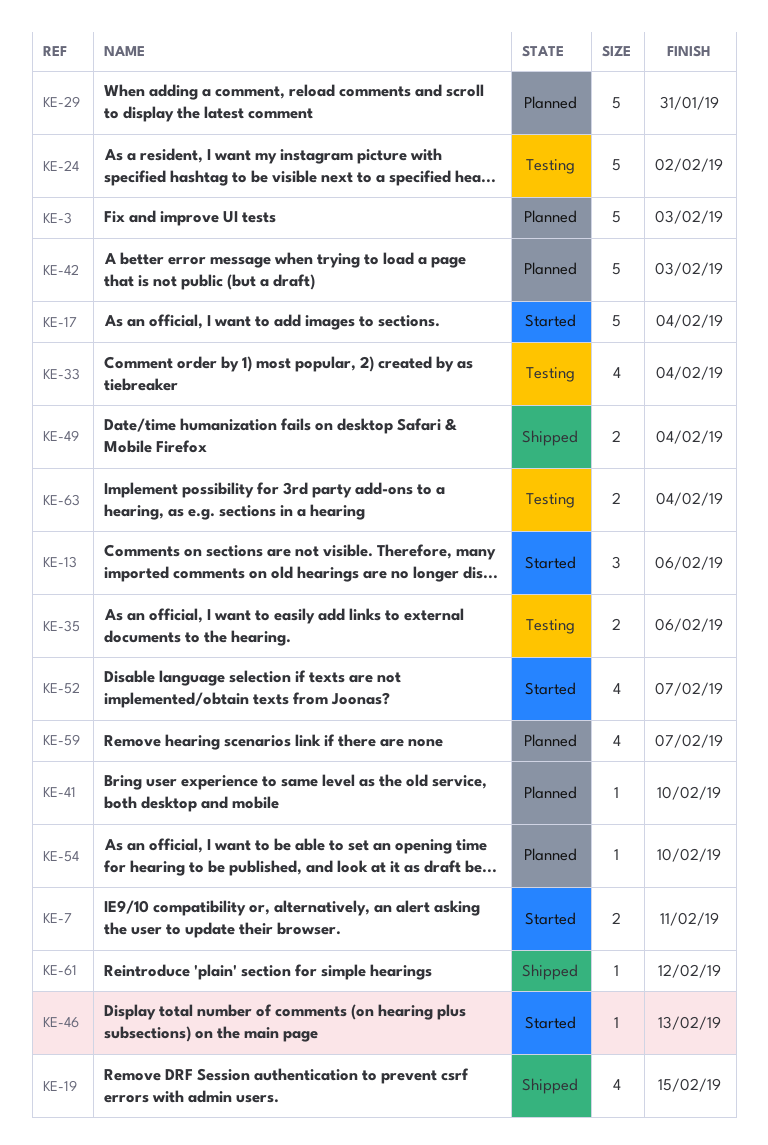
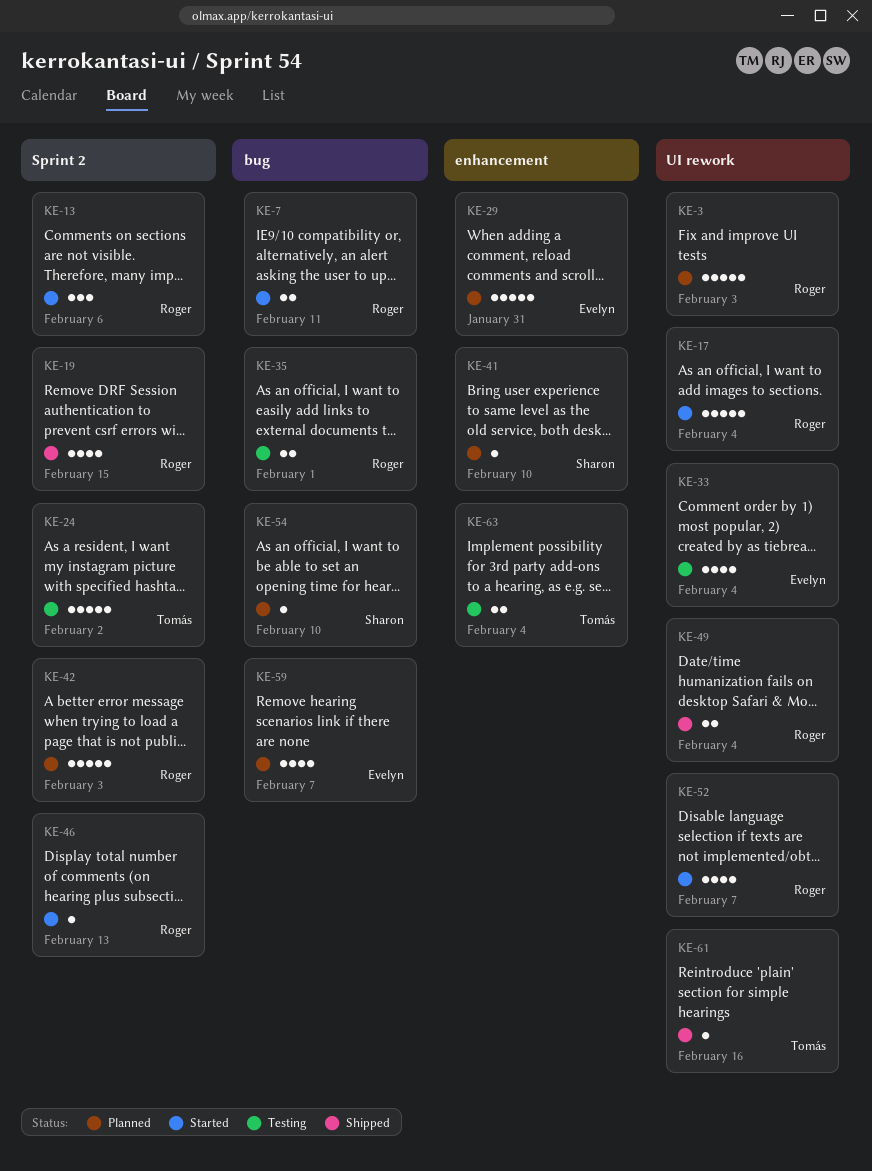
KE-35, due: Feb 6 -> Feb 1
KE-61, due: Feb 12 -> Feb 16

